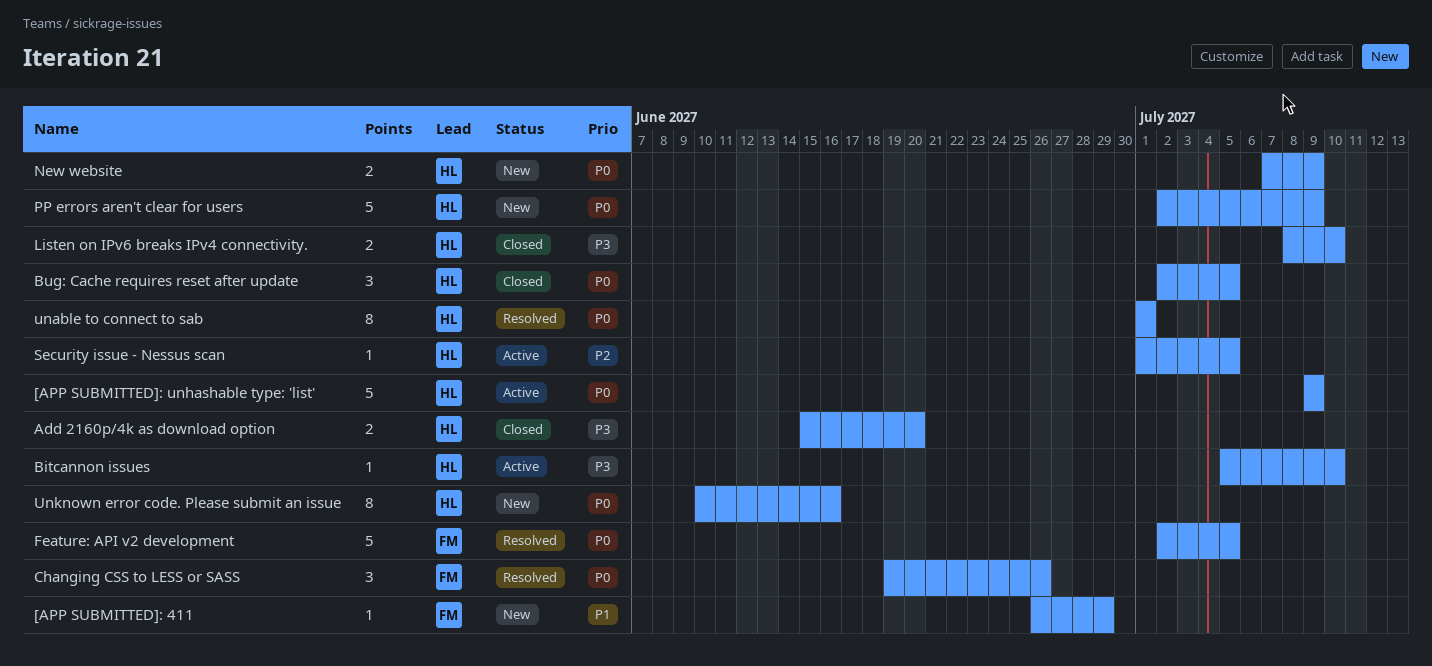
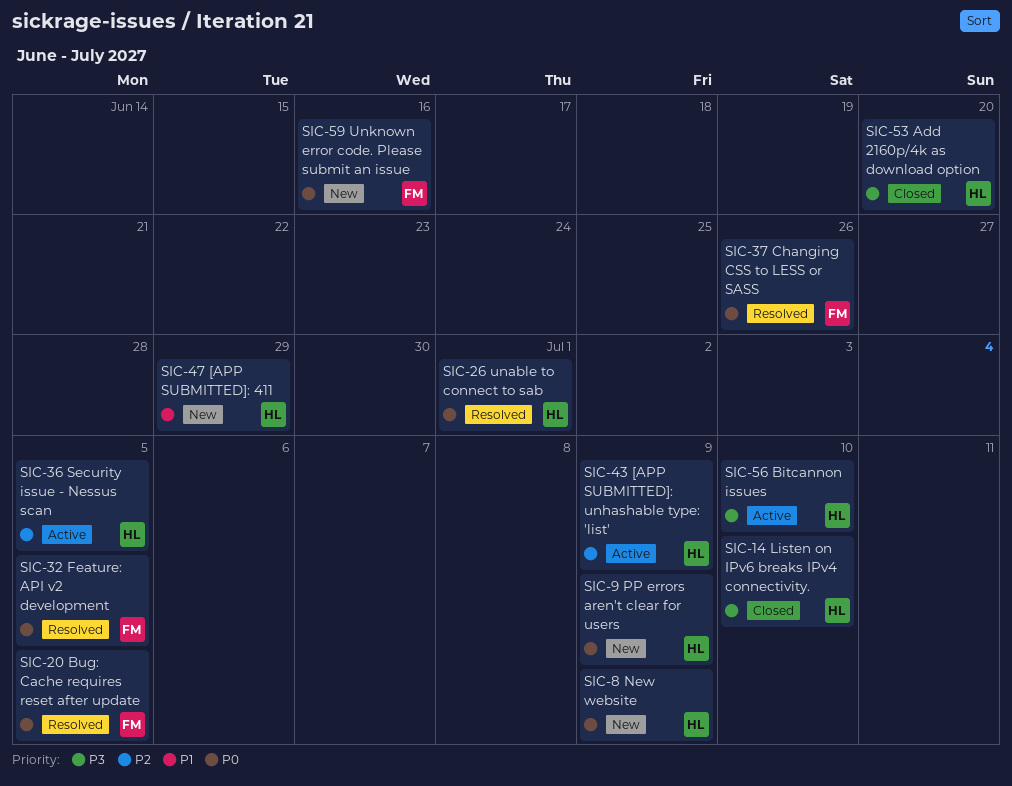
[APP SUBMITTED]: 411, owner: FM -> HL
[APP SUBMITTED]: unhashable type: 'list', priority: P0 -> P2
Bug: Cache requires reset after update, status: Closed -> Resolved
Bug: Cache requires reset after update, owner: HL -> FM
Unknown error code. Please submit an issue, owner: HL -> FM

